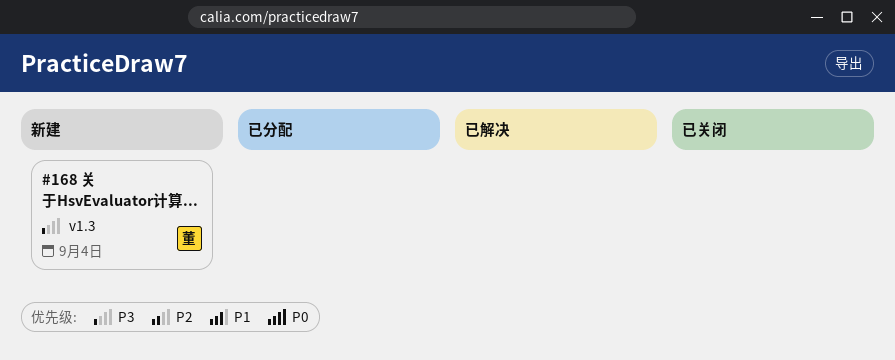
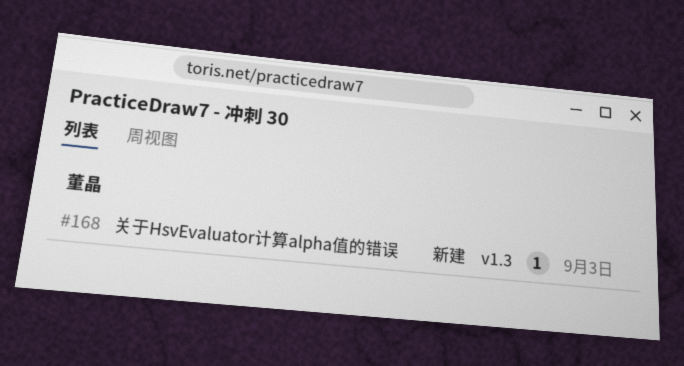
#168, due: Sep 4 -> Sep 3

